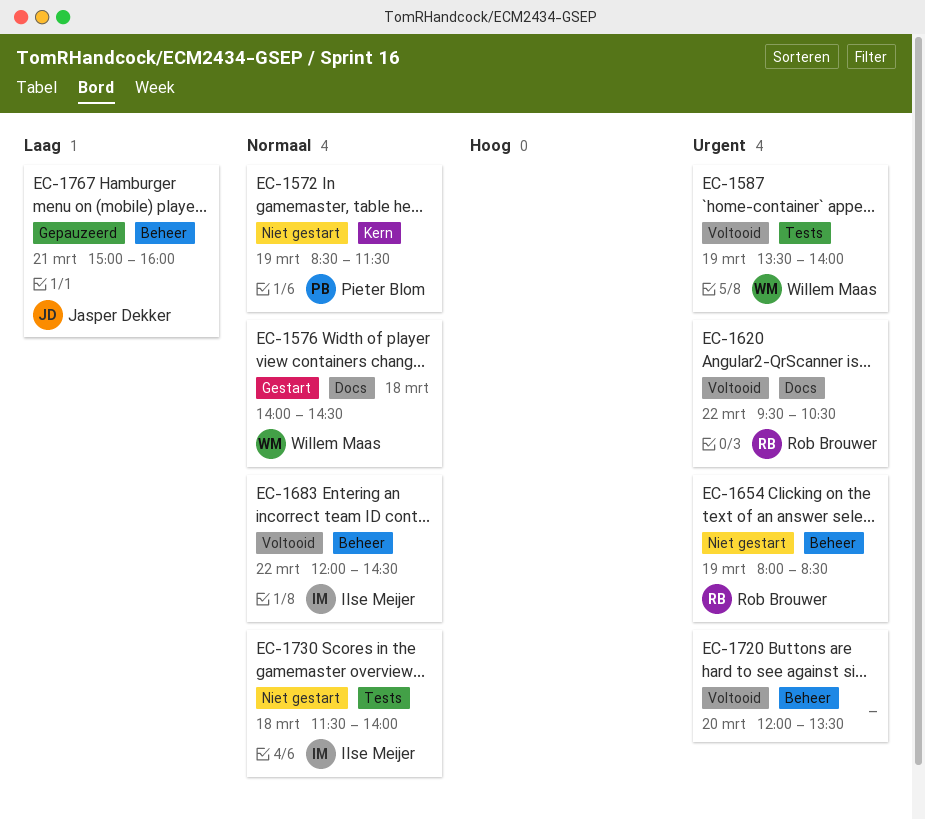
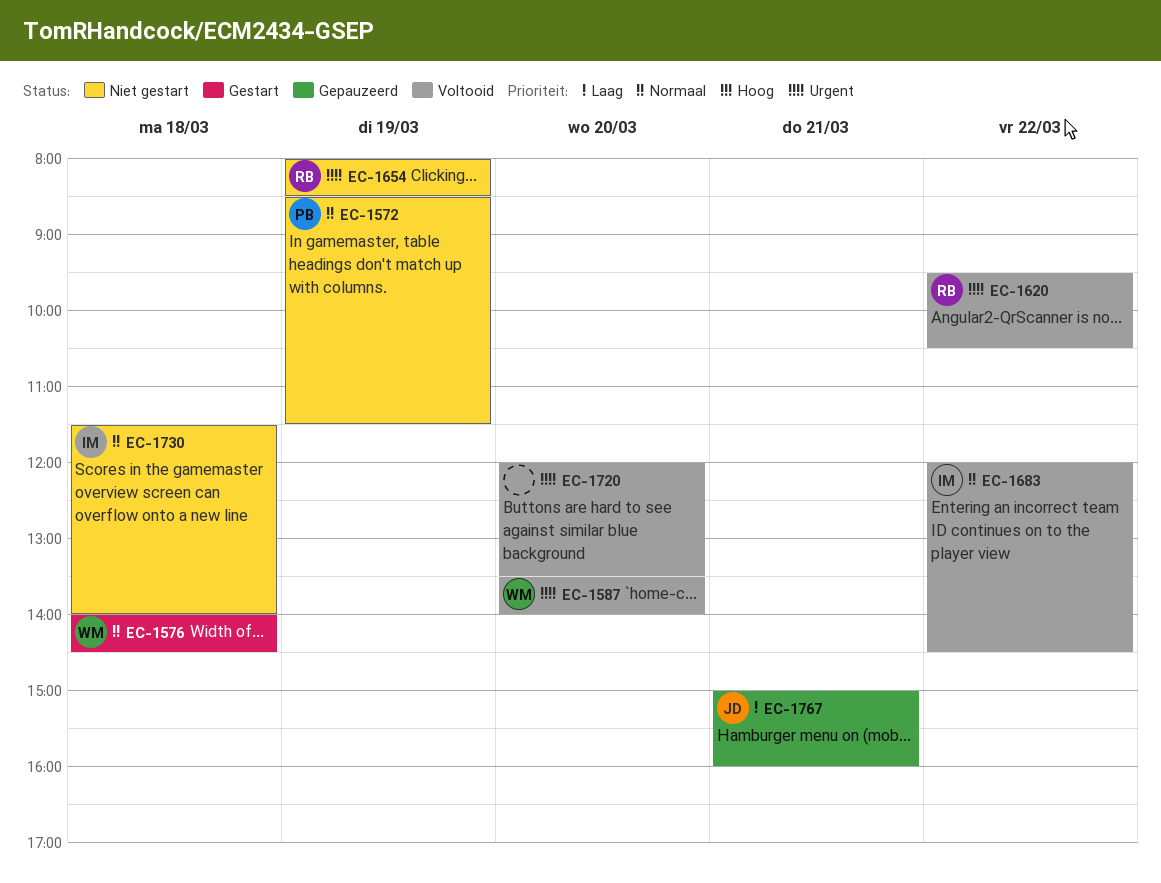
EC-1587, day: Mar 19 -> Mar 20

